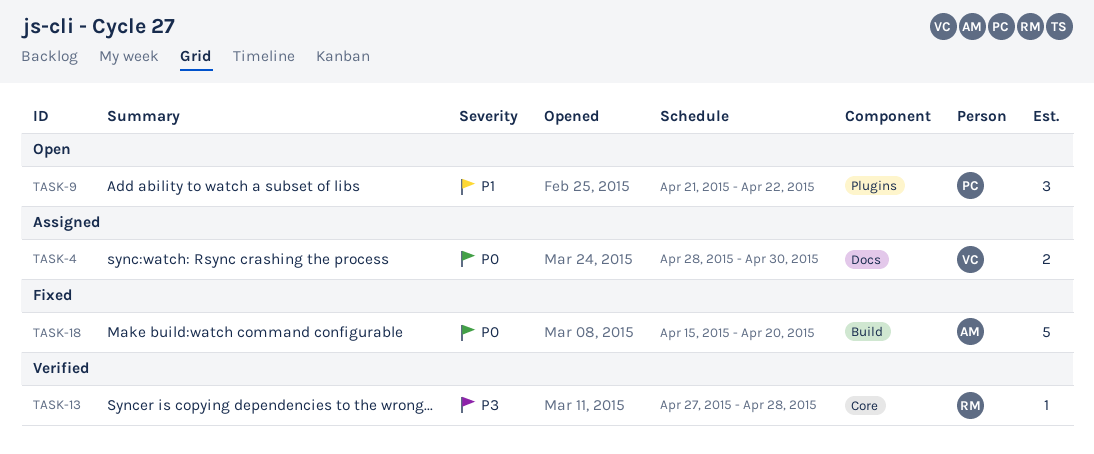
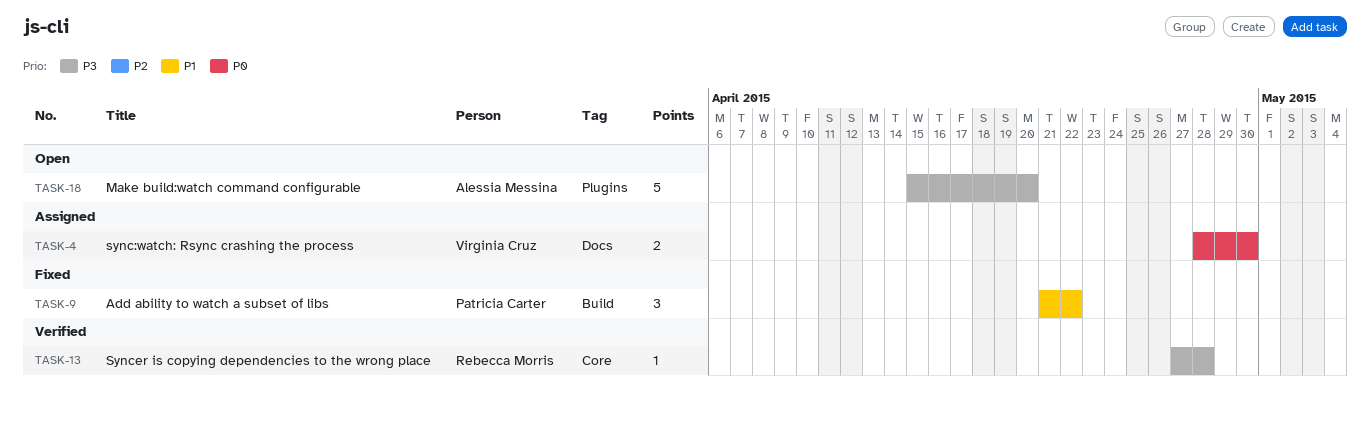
TASK-9, status: Open -> Fixed
TASK-9, label: Plugins -> Build
TASK-18, status: Fixed -> Open
TASK-18, priority: P0 -> P3
TASK-18, label: Build -> Plugins

